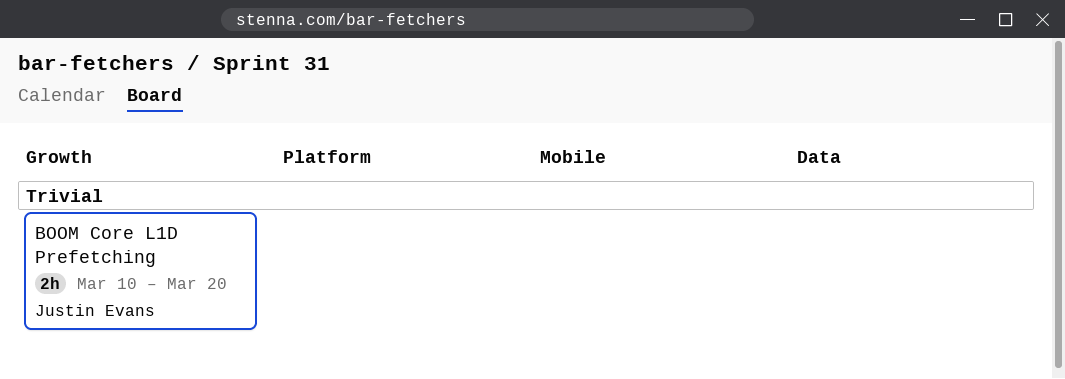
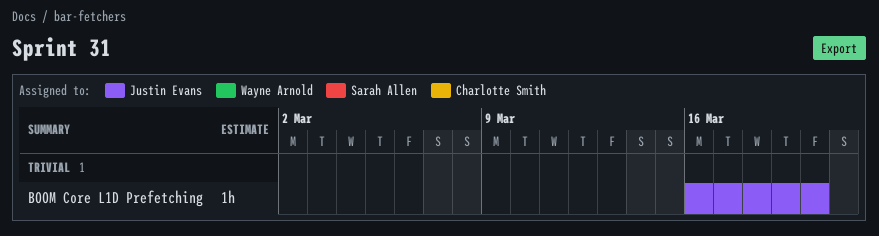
BOOM Core L1D Prefetching, estimate: 2h -> 1h
BOOM Core L1D Prefetching, start: Mar 10 -> Mar 16

